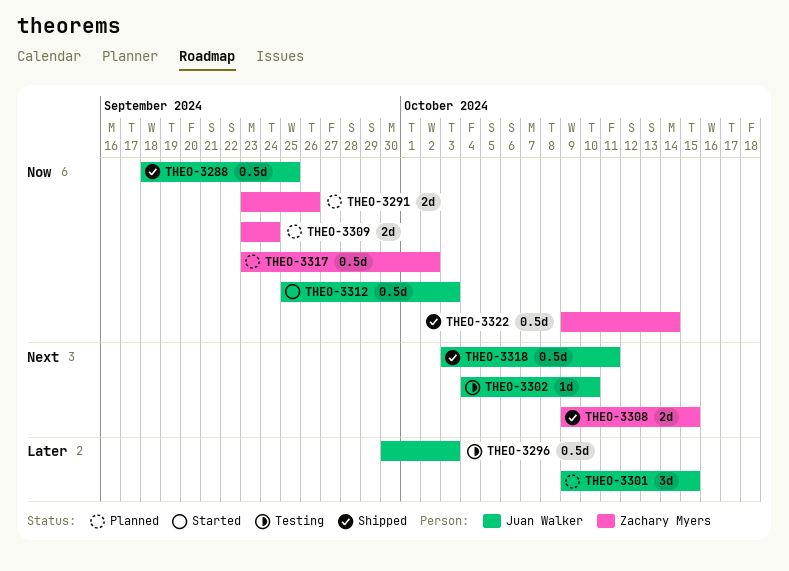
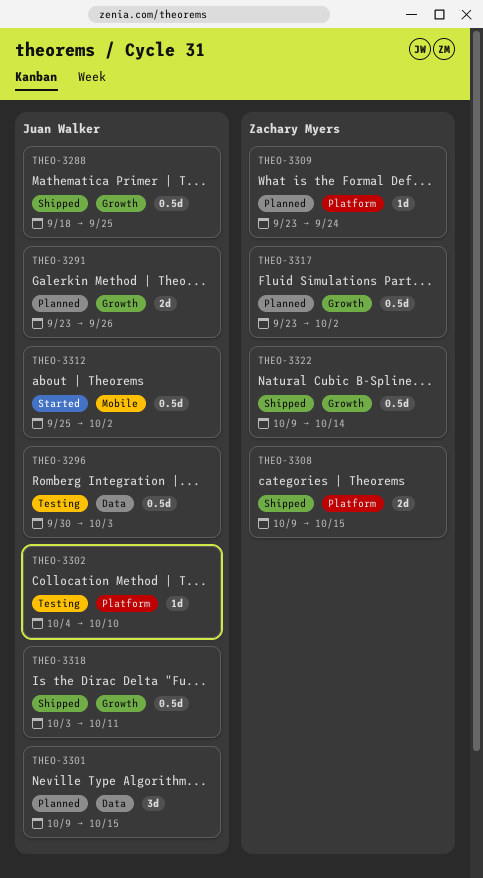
THEO-3291, owner: Zachary Myers -> Juan Walker
THEO-3309, estimate: 2d -> 1d
THEO-3312, due: Oct 3 -> Oct 2

